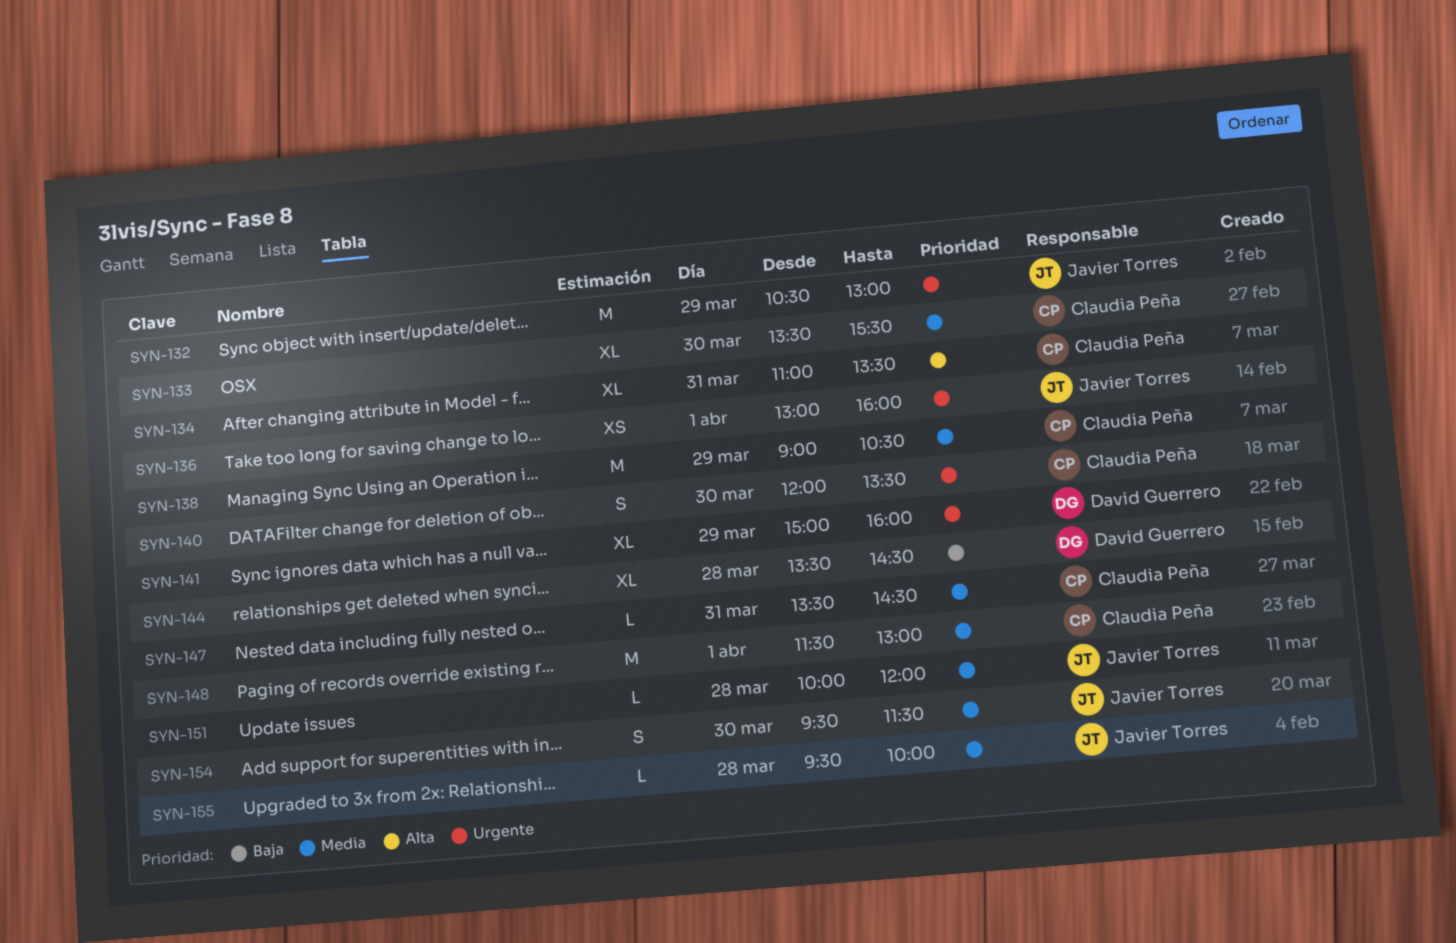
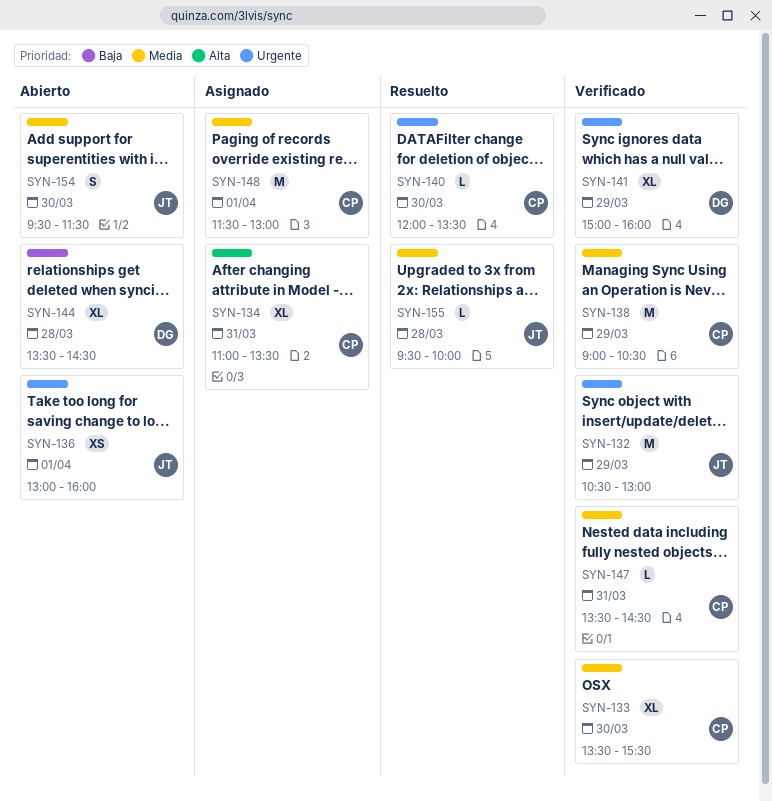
SYN-140, estimate: S -> L
SYN-151: present -> none

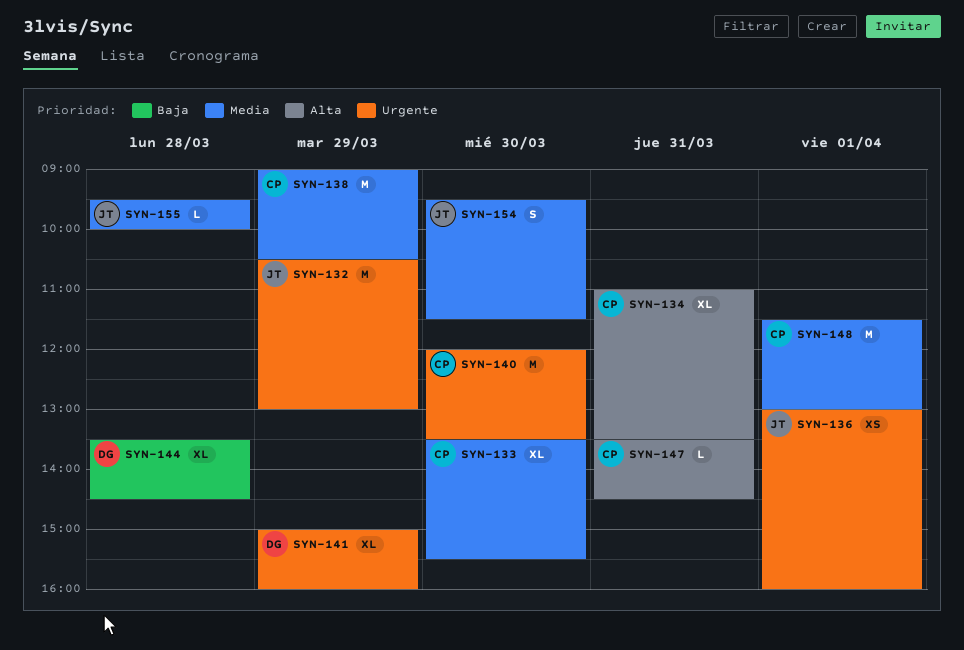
SYN-140, estimate: L -> M
SYN-147, priority: Media -> Alta

